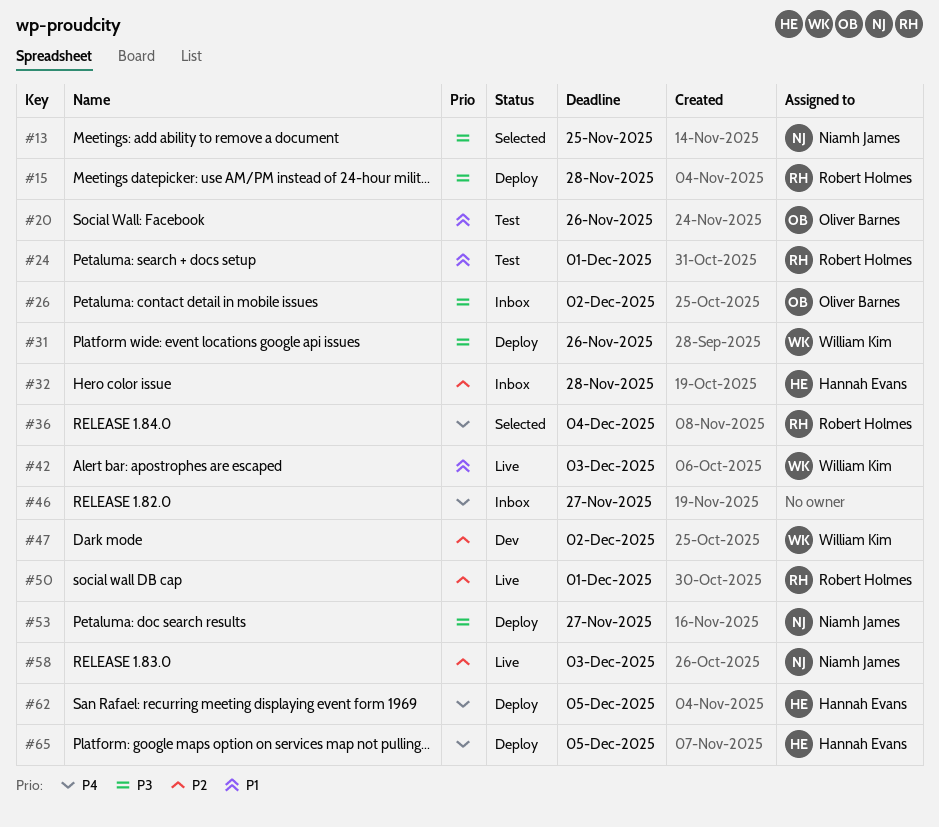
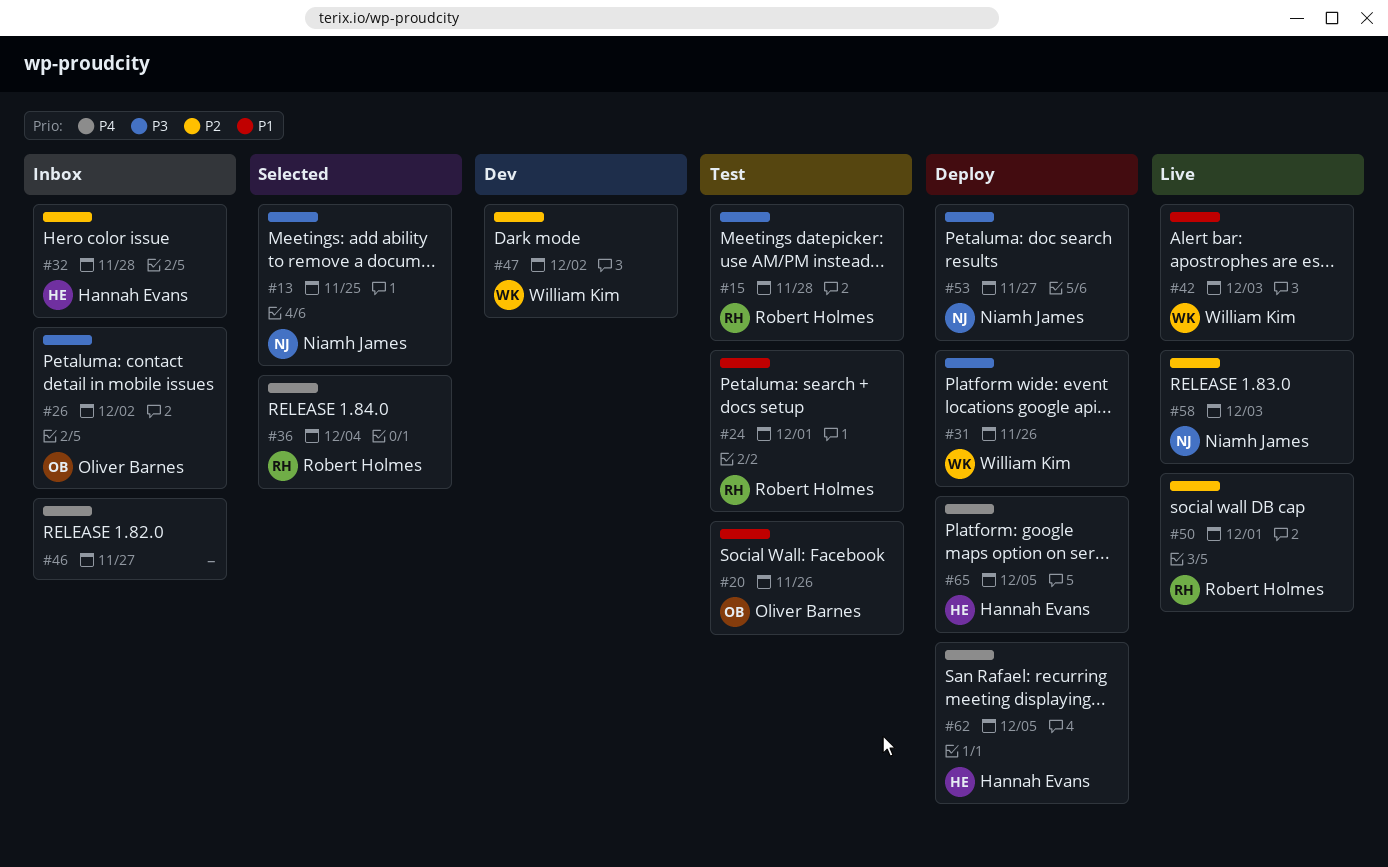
#15, status: Deploy -> Test

